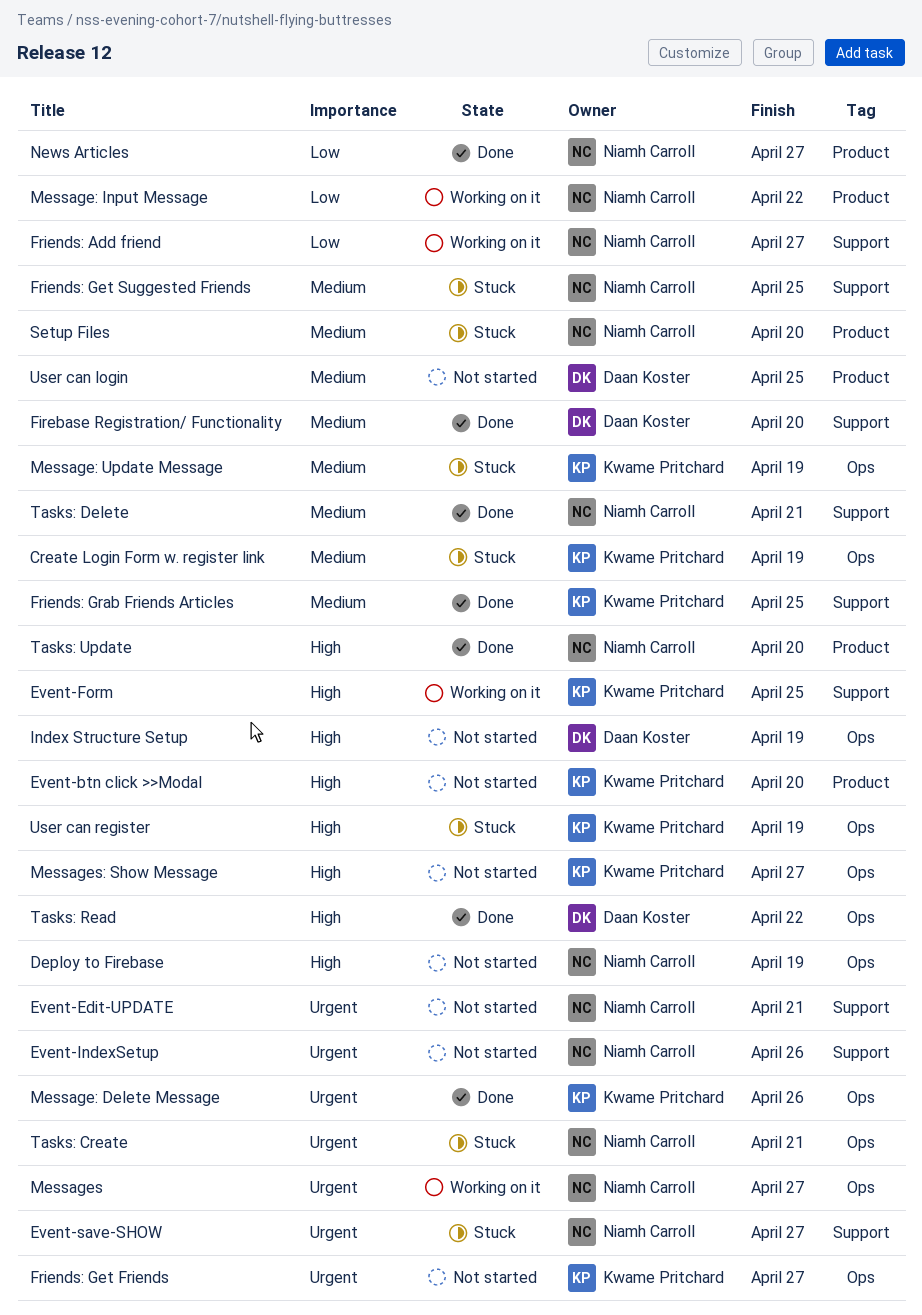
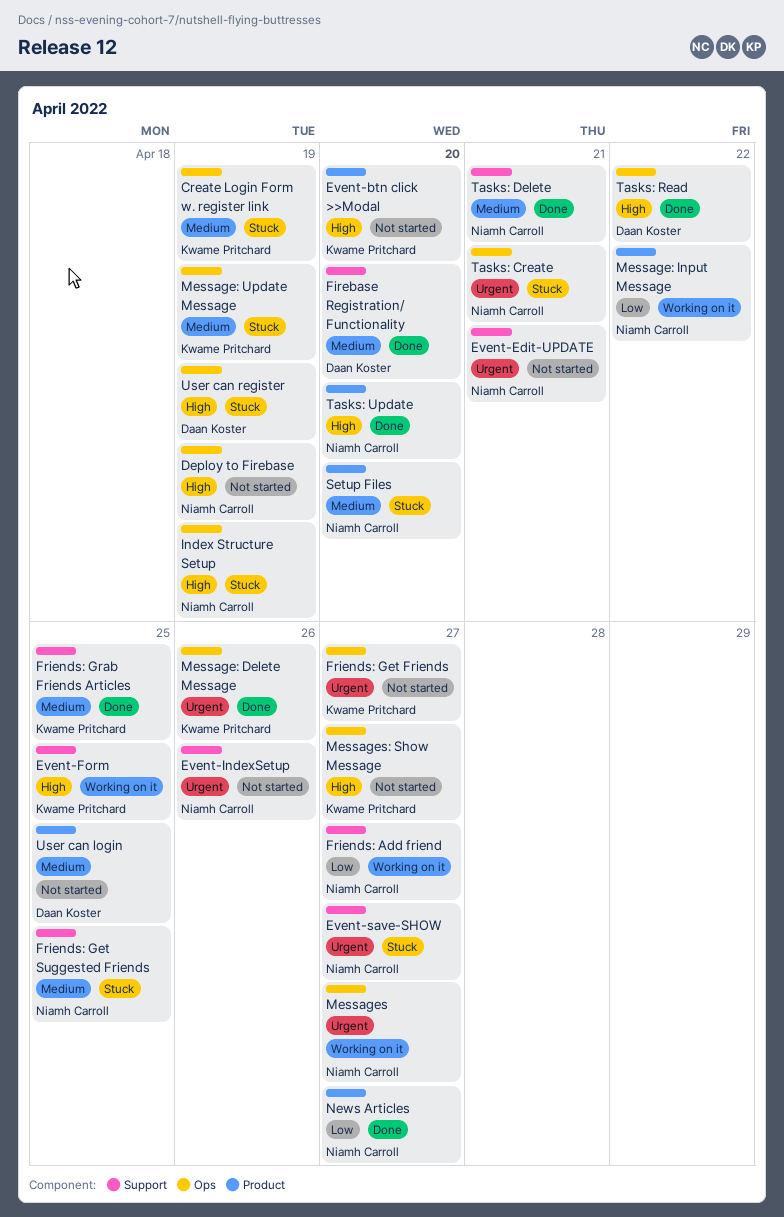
Index Structure Setup, status: Not started -> Stuck
Index Structure Setup, owner: Daan Koster -> Niamh Carroll
User can register, owner: Kwame Pritchard -> Daan Koster

